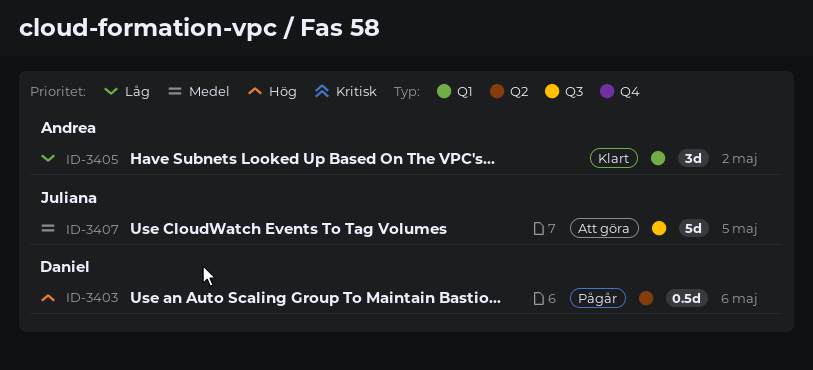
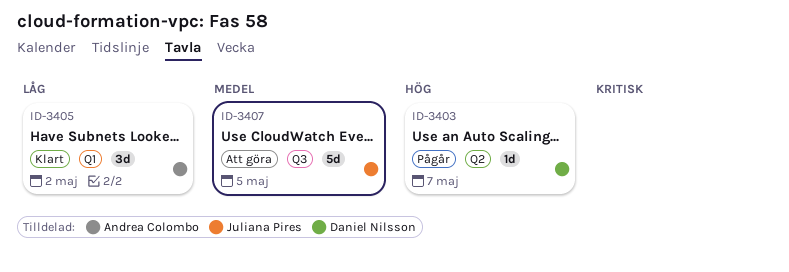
ID-3403, estimate: 0.5d -> 1d
ID-3403, due: May 6 -> May 7

